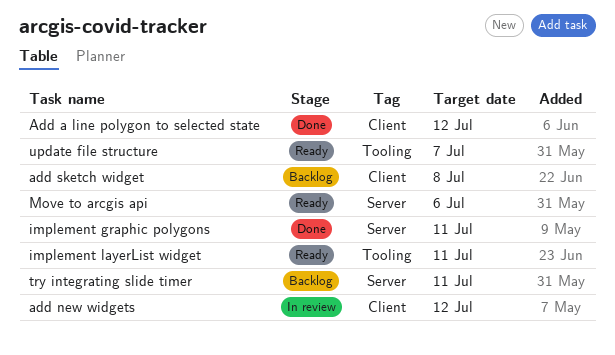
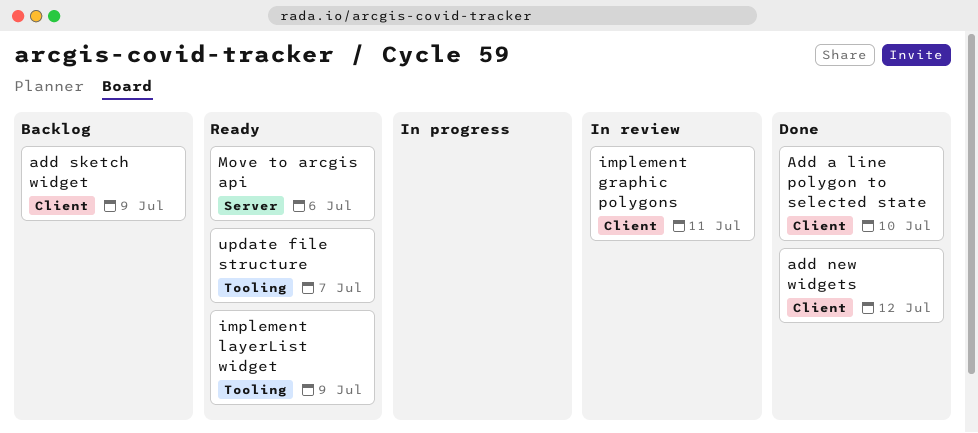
Add a line polygon to selected state, due: Jul 12 -> Jul 10
add new widgets, status: In review -> Done
add sketch widget, due: Jul 8 -> Jul 9
implement graphic polygons, status: Done -> In review
implement graphic polygons, label: Server -> Client
implement layerList widget, due: Jul 11 -> Jul 9
try integrating slide timer: present -> none

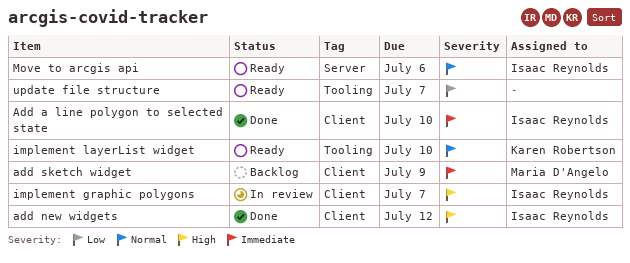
implement graphic polygons, due: Jul 11 -> Jul 7
implement layerList widget, due: Jul 9 -> Jul 10

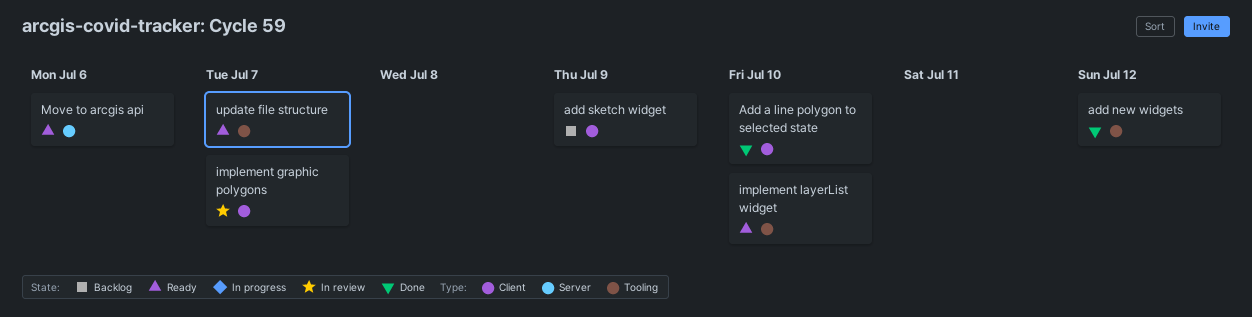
add new widgets, label: Client -> Tooling

